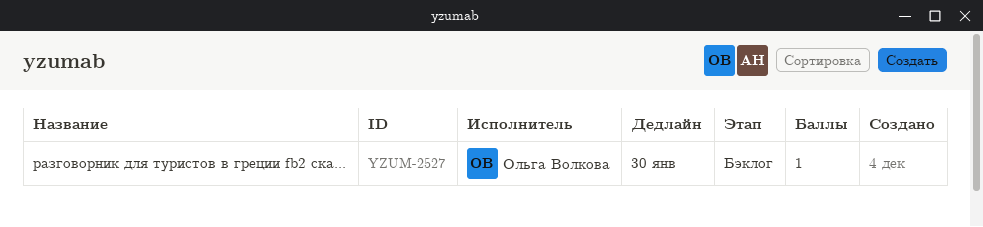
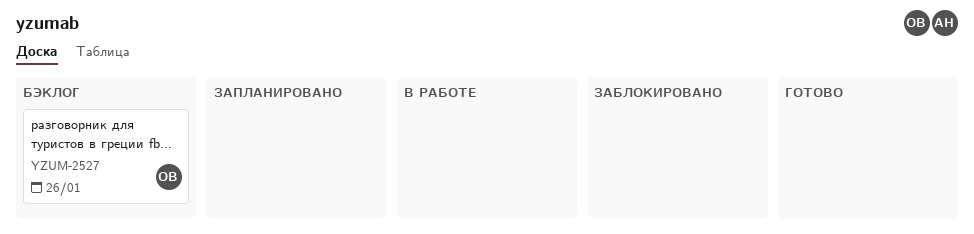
YZUM-2527, due: Jan 30 -> Jan 26

